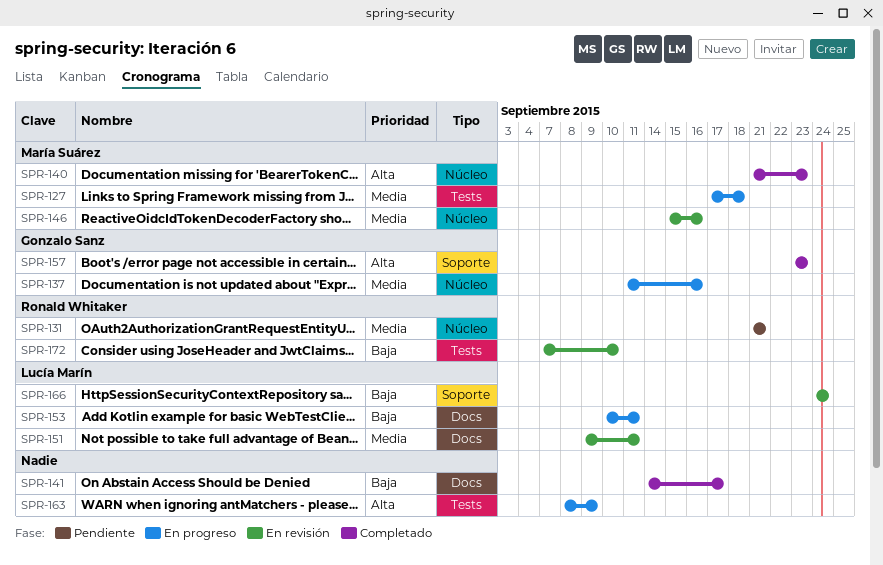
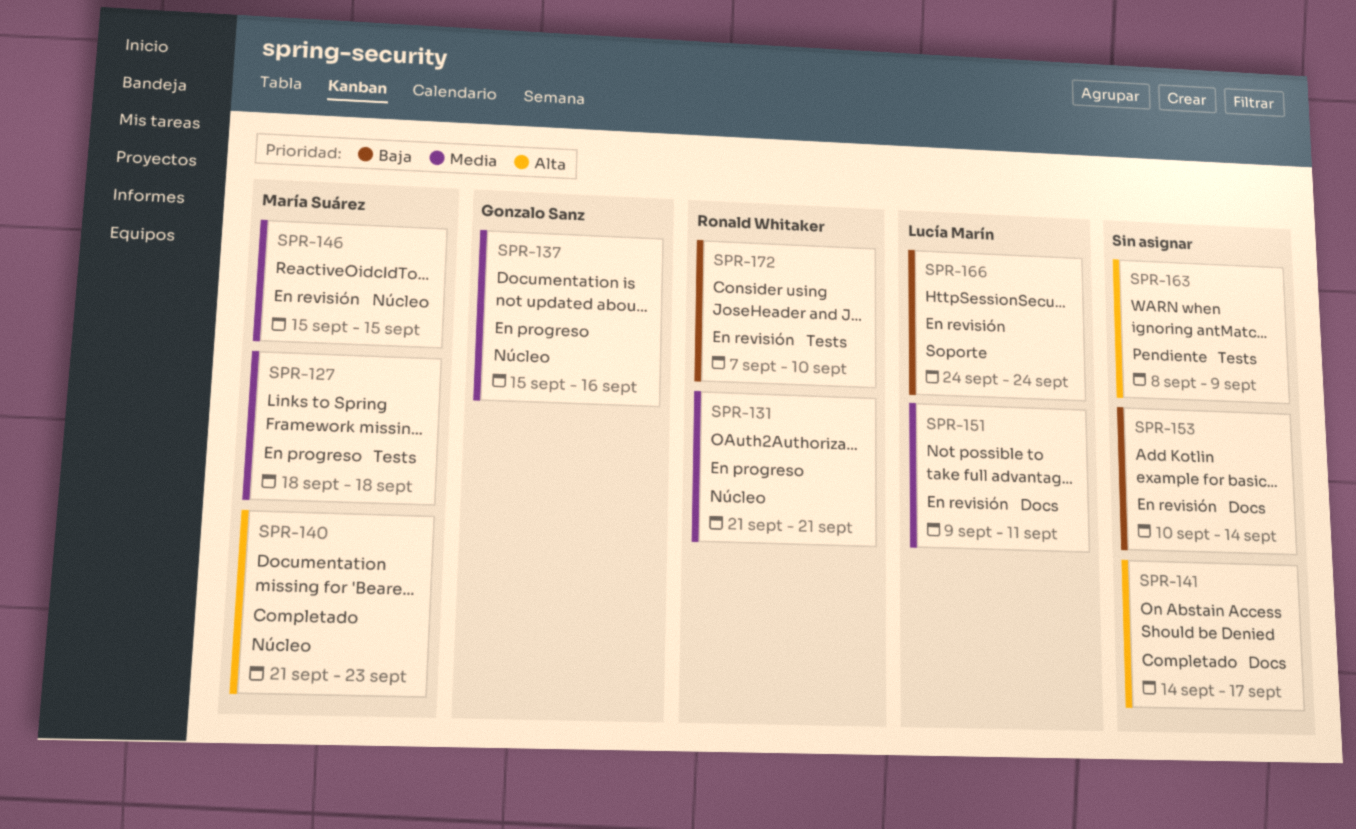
SPR-127, start: Sep 17 -> Sep 18
SPR-131, status: Pendiente -> En progreso
SPR-137, start: Sep 11 -> Sep 15
SPR-141, priority: Baja -> Alta
SPR-146, due: Sep 16 -> Sep 15
SPR-153, status: En progreso -> En revisión
SPR-153, owner: Lucía Marín -> none
SPR-153, due: Sep 11 -> Sep 14
SPR-157: present -> none
SPR-163, status: En progreso -> Pendiente

